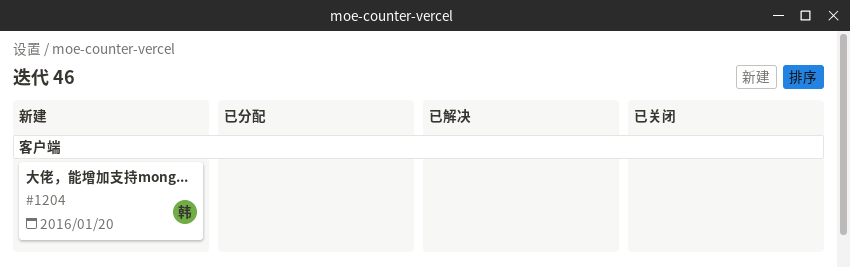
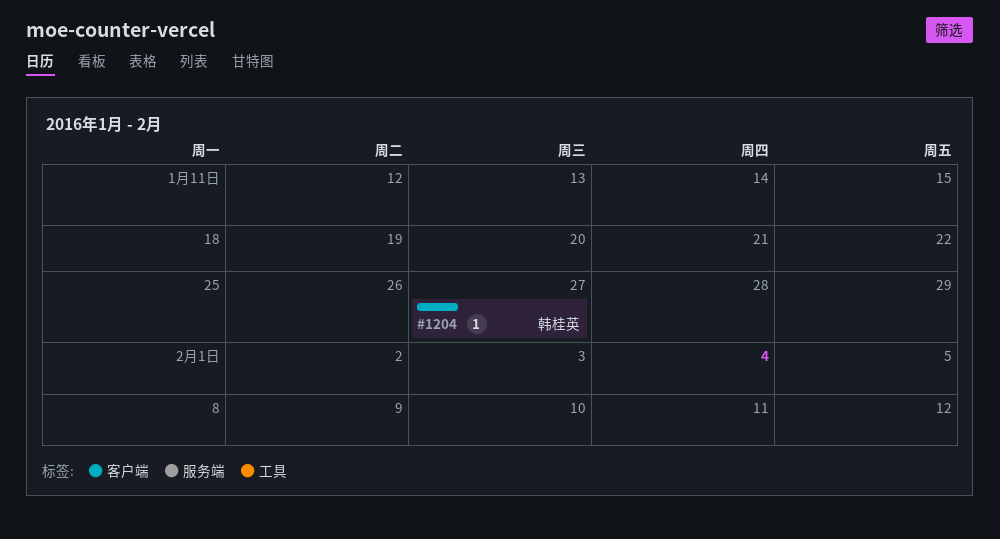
#1204, due: Jan 20 -> Jan 27

